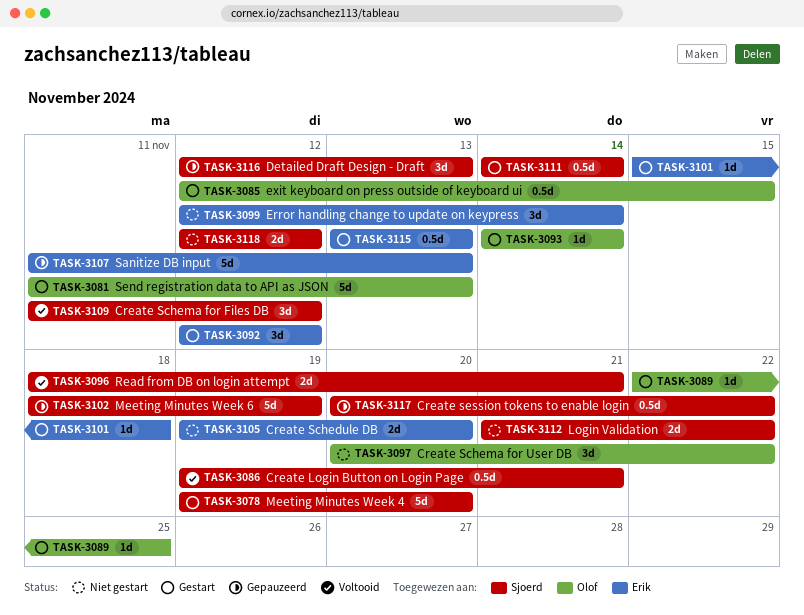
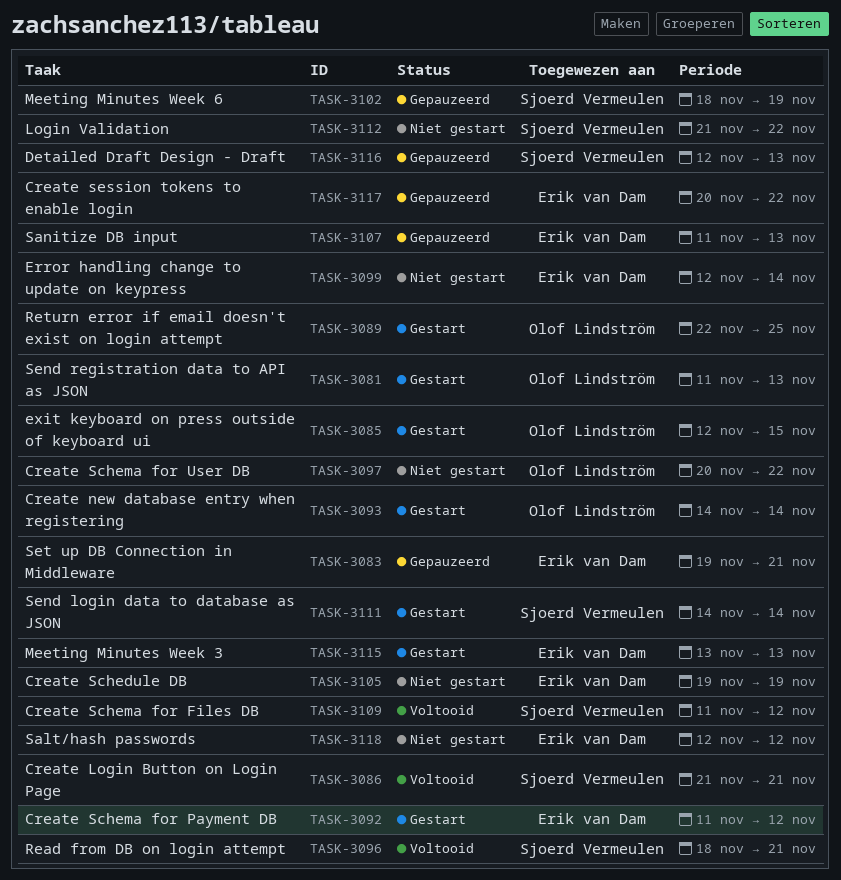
TASK-3078: present -> none
TASK-3083: none -> present
TASK-3086, start: Nov 19 -> Nov 21
TASK-3092, start: Nov 12 -> Nov 11
TASK-3101: present -> none
TASK-3105, due: Nov 20 -> Nov 19
TASK-3117, owner: Sjoerd Vermeulen -> Erik van Dam
TASK-3118, owner: Sjoerd Vermeulen -> Erik van Dam

